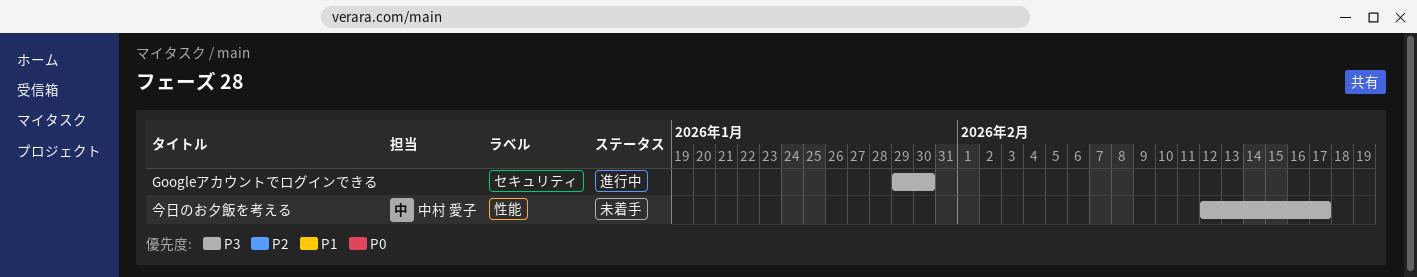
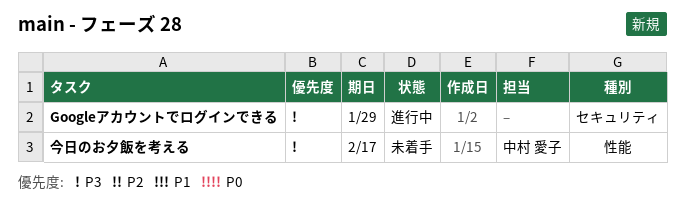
Googleアカウントでログインできる, due: Jan 30 -> Jan 29

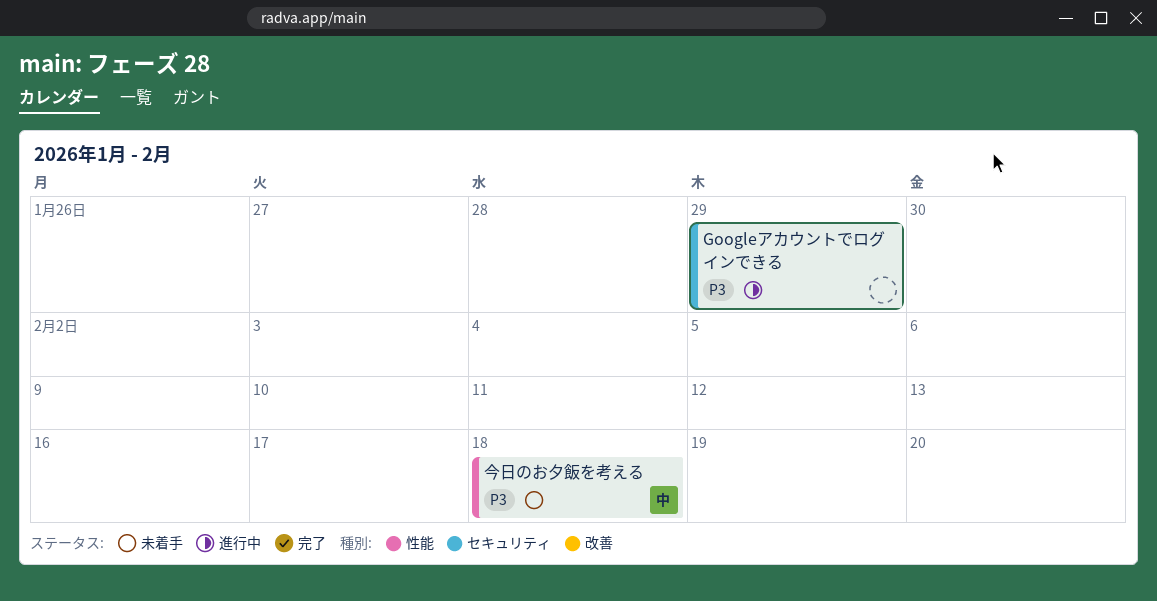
今日のお夕飯を考える, due: Feb 17 -> Feb 18

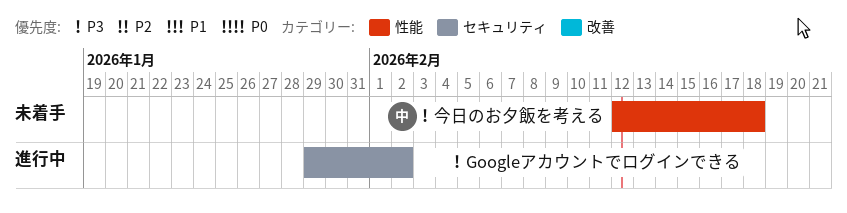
Googleアカウントでログインできる, due: Jan 29 -> Feb 2

